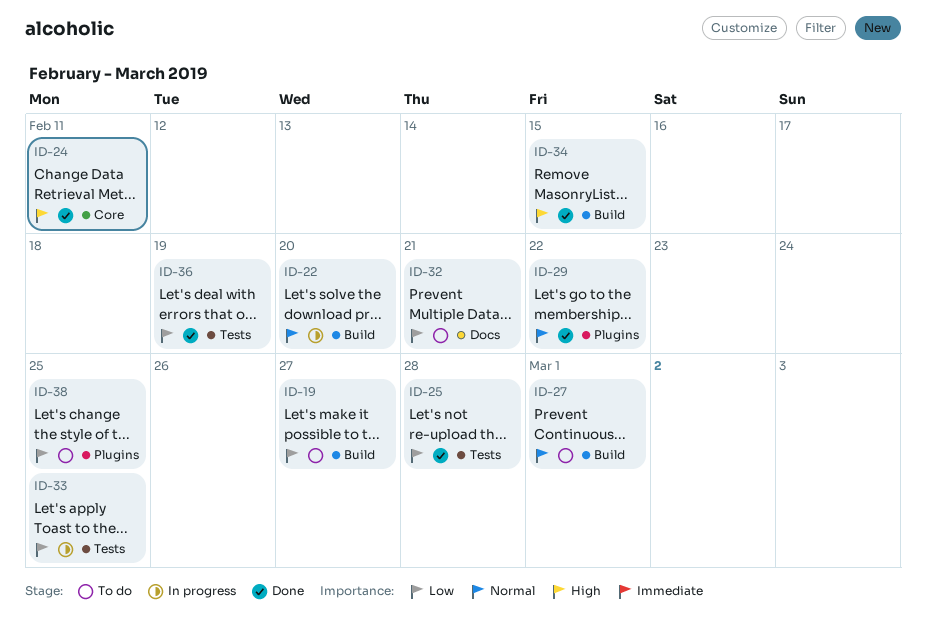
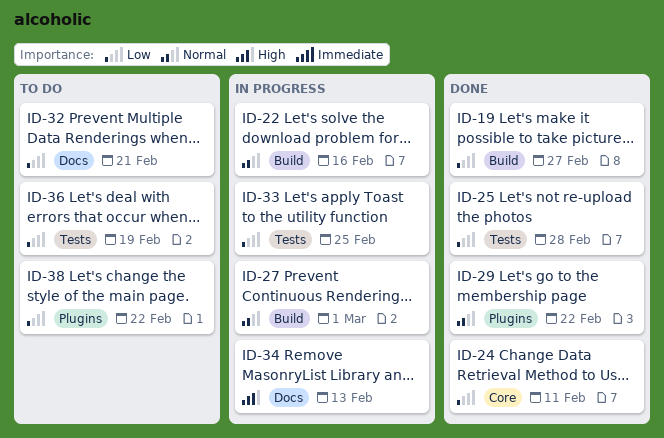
ID-19, status: To do -> Done
ID-22, due: Feb 20 -> Feb 16
ID-24, priority: High -> Low
ID-27, status: To do -> In progress
ID-34, status: Done -> In progress
ID-34, label: Build -> Docs
ID-34, due: Feb 15 -> Feb 13
ID-36, status: Done -> To do
ID-38, due: Feb 25 -> Feb 22

